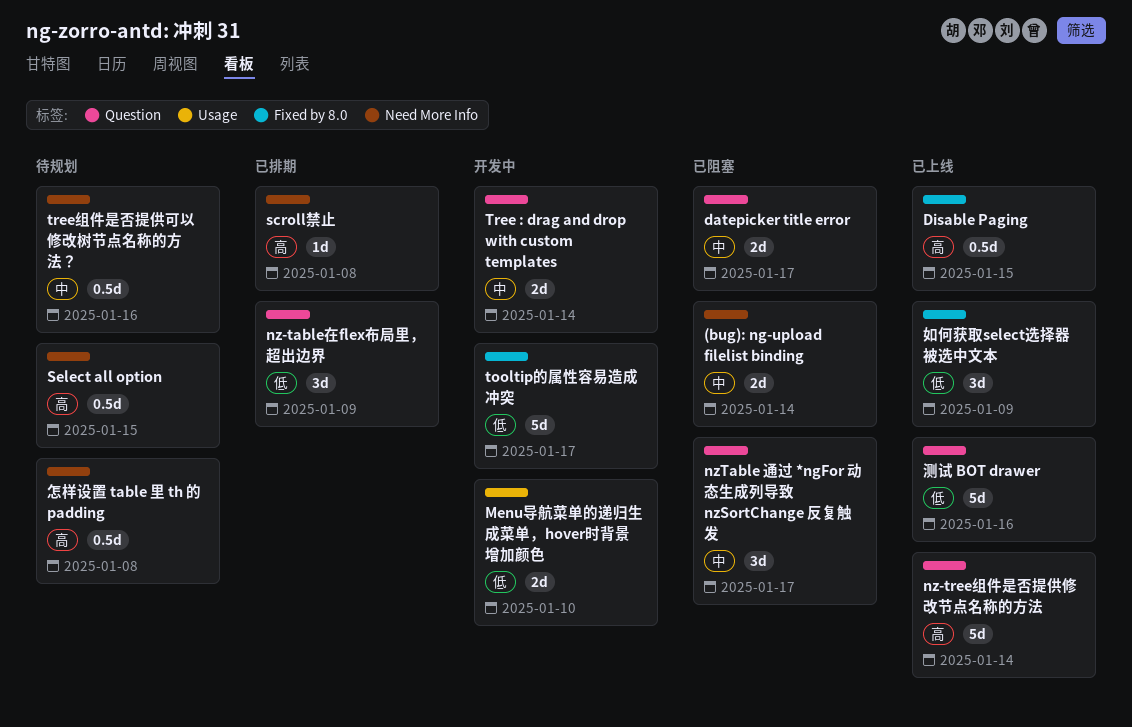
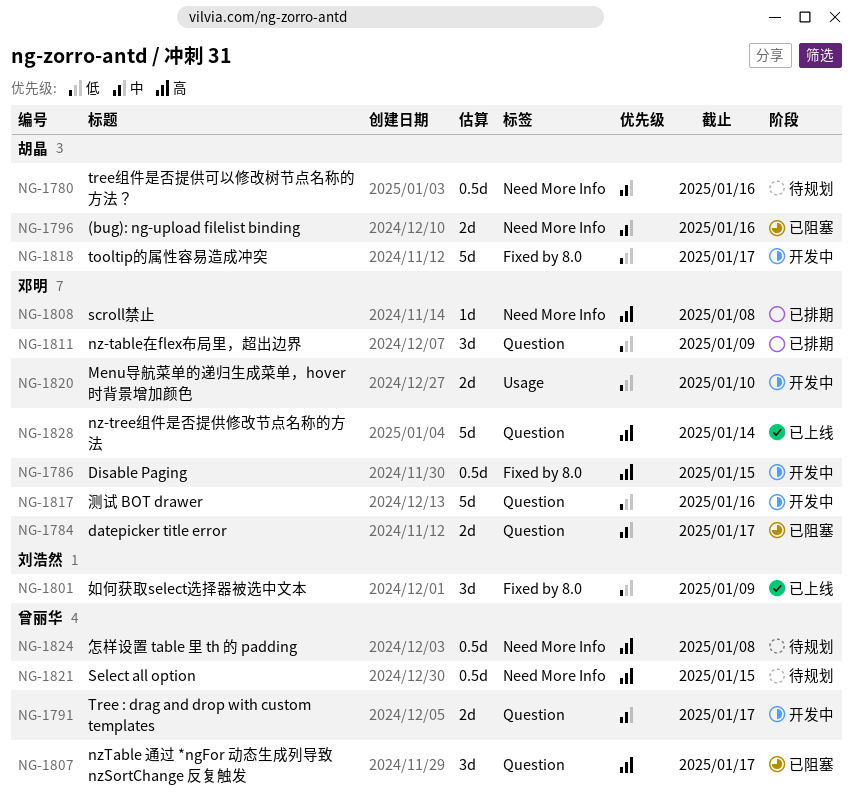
(bug): ng-upload filelist binding, due: Jan 14 -> Jan 16
Disable Paging, status: 已上线 -> 开发中
nzTable 通过 *ngFor 动态生成列导致 nzSortChange 反复触发, priority: 中 -> 高
Tree : drag and drop with custom templates, due: Jan 14 -> Jan 17
测试 BOT drawer, status: 已上线 -> 开发中

